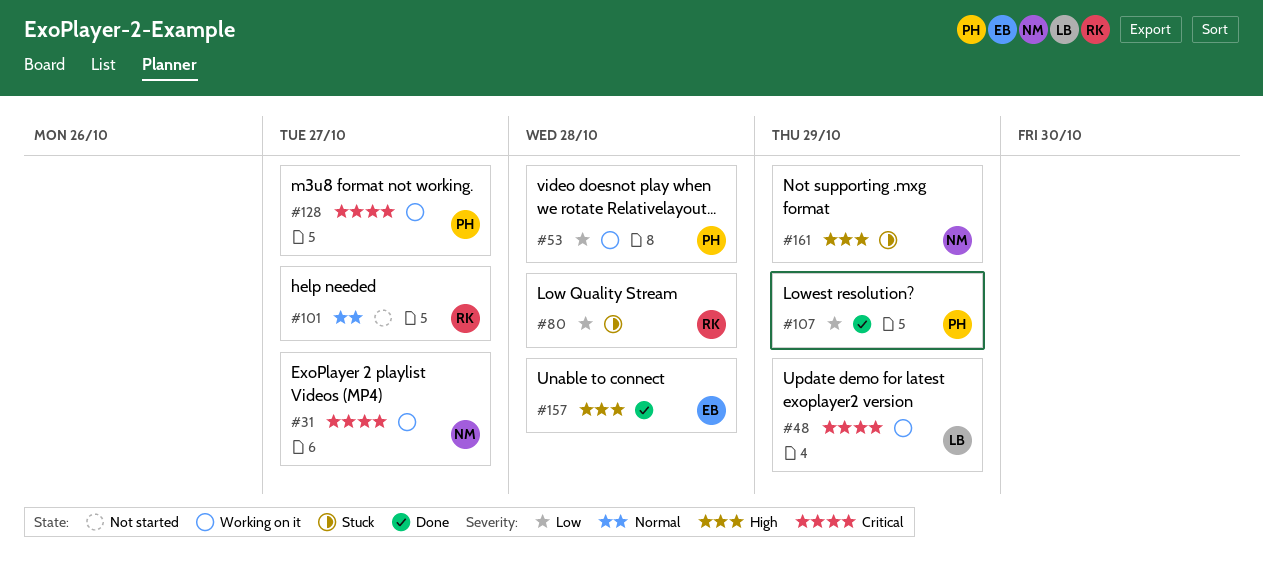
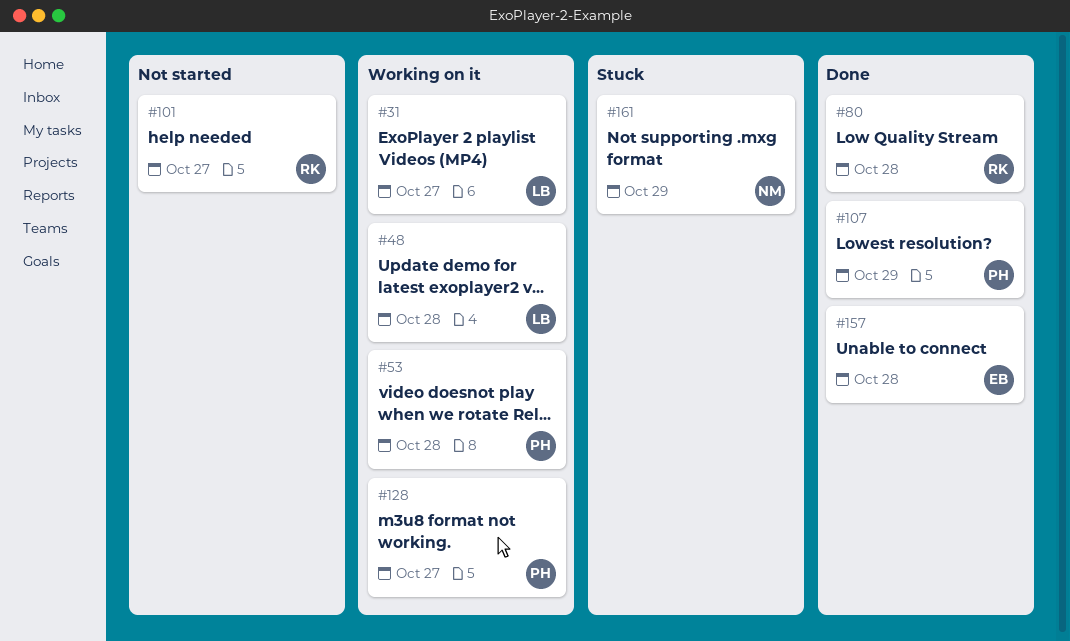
#31, owner: NM -> LB
#48, due: Oct 29 -> Oct 28
#80, status: Stuck -> Done

